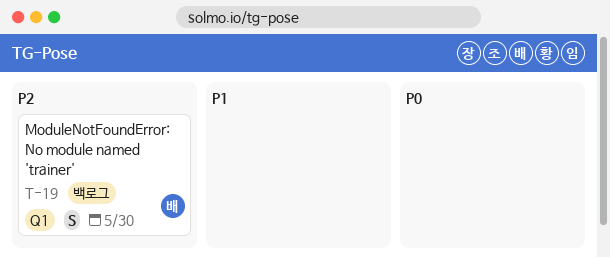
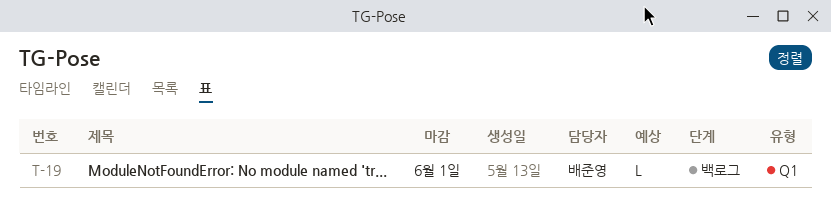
T-19, estimate: S -> L
T-19, due: May 30 -> Jun 1

